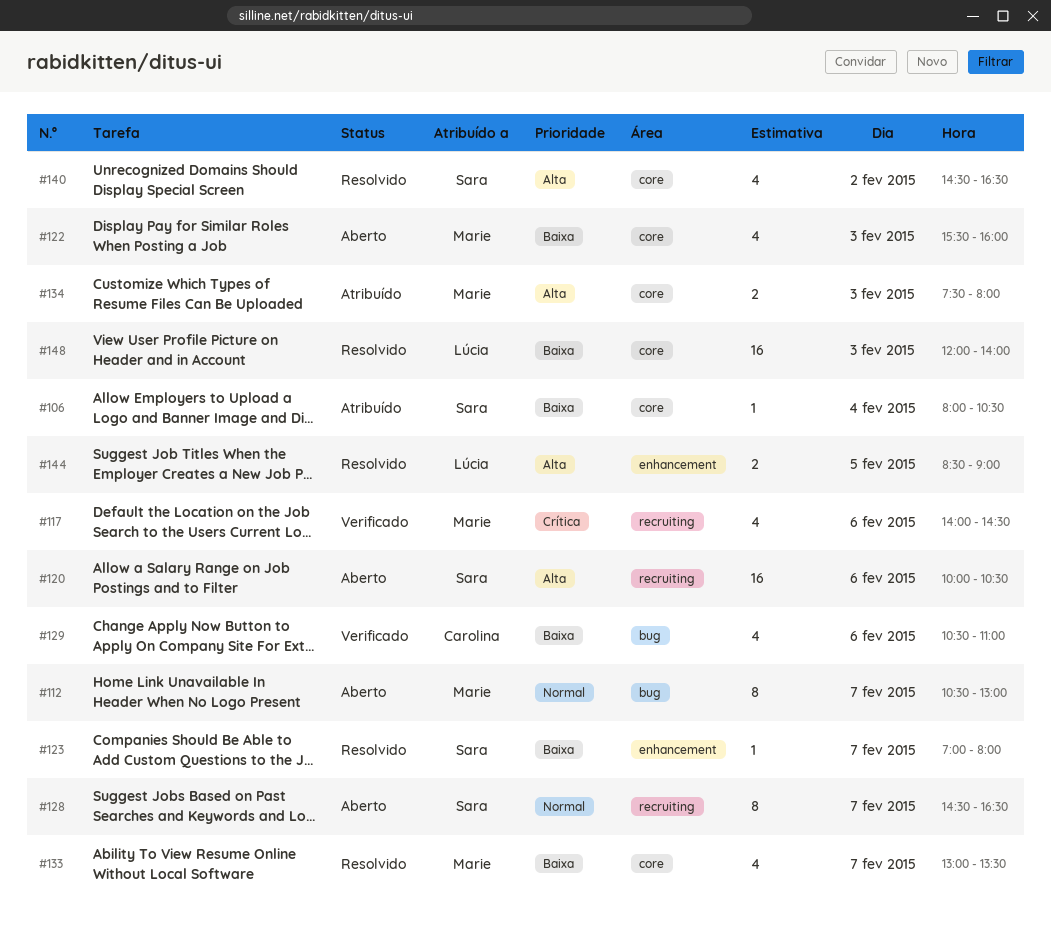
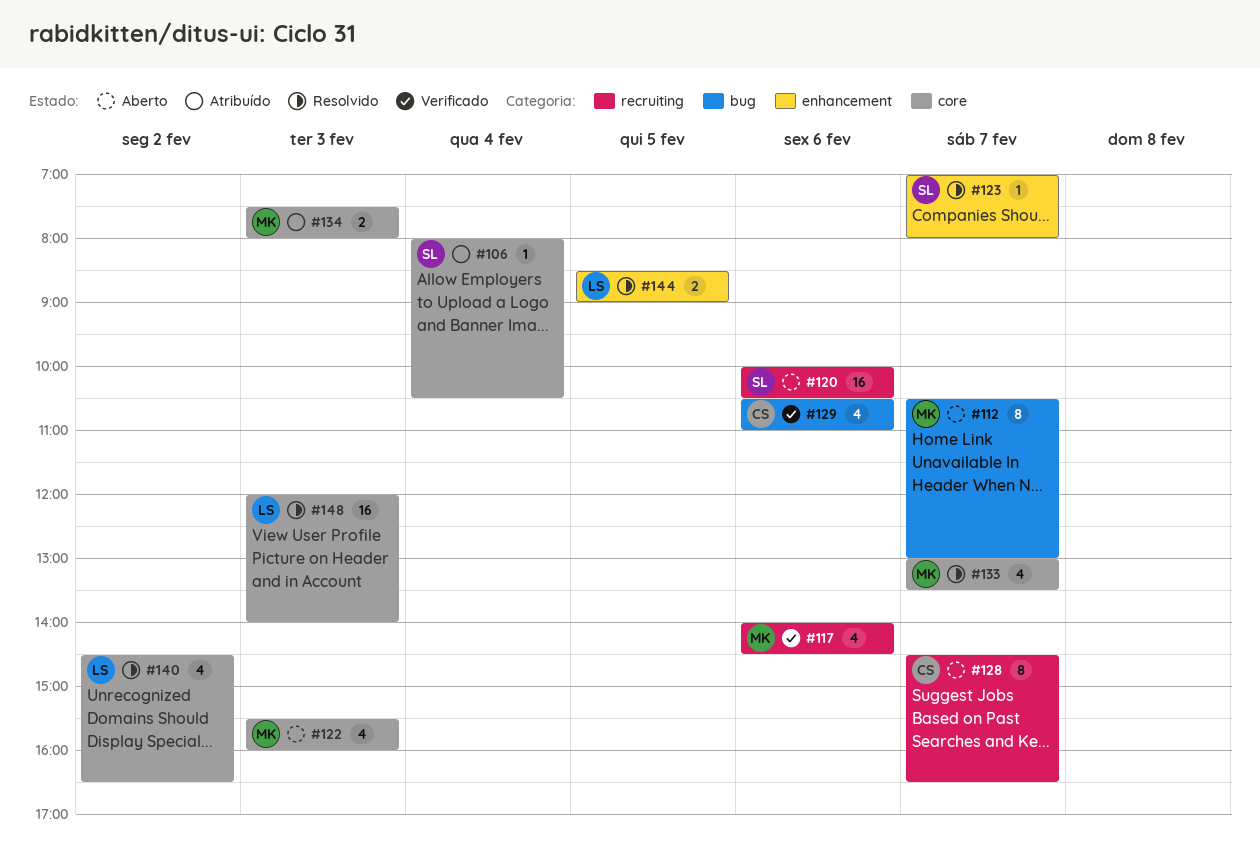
#128, owner: Sara -> Carolina
#140, owner: Sara -> Lúcia

